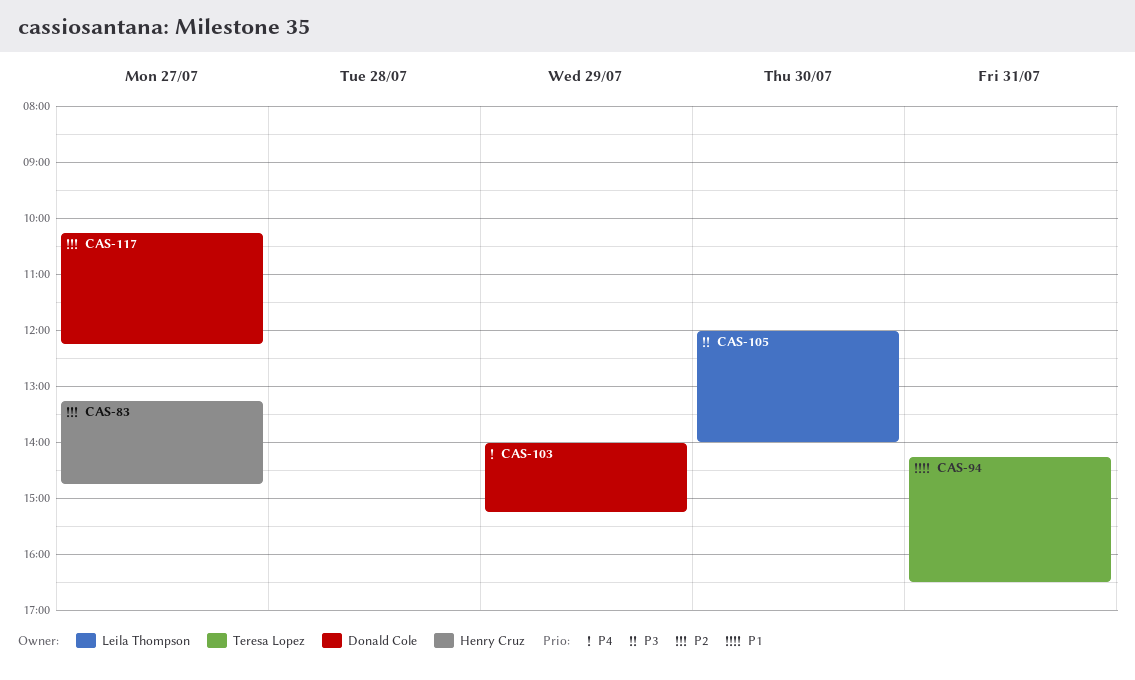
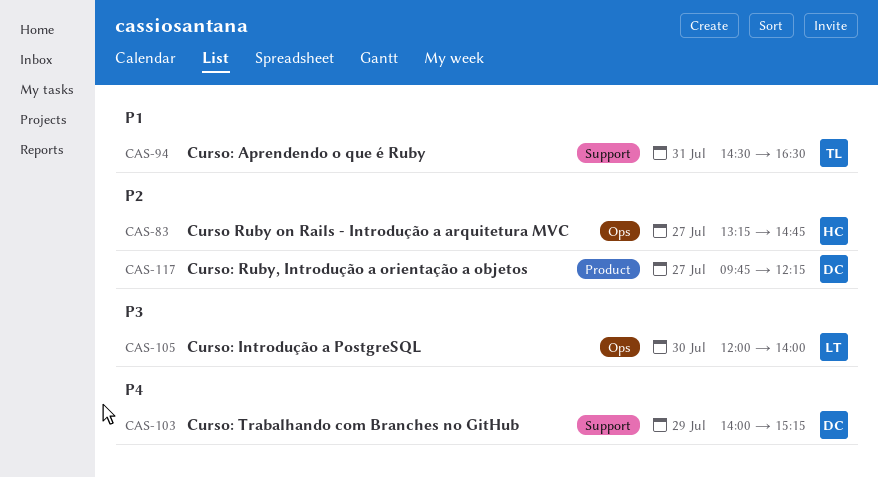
CAS-94, begins: 14:15 -> 14:30
CAS-117, begins: 10:15 -> 09:45

